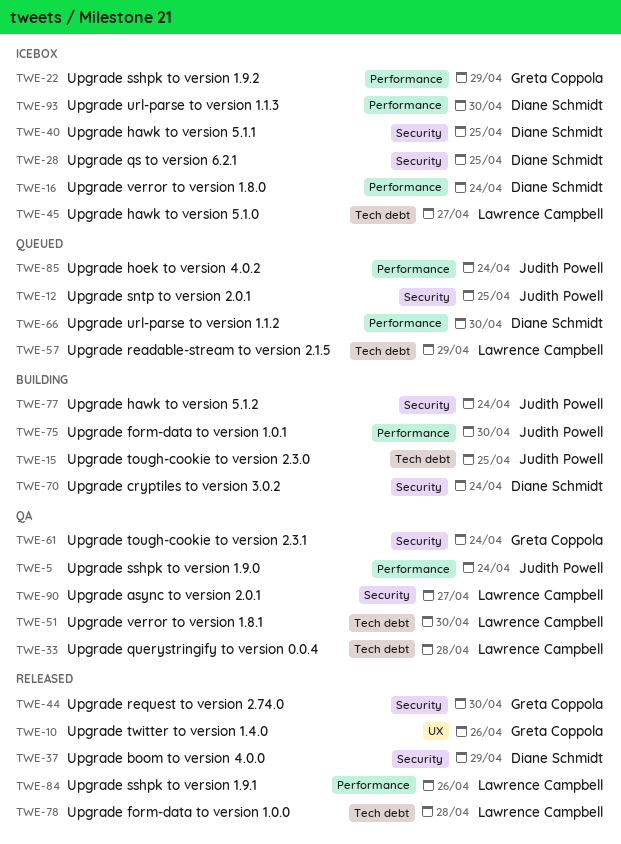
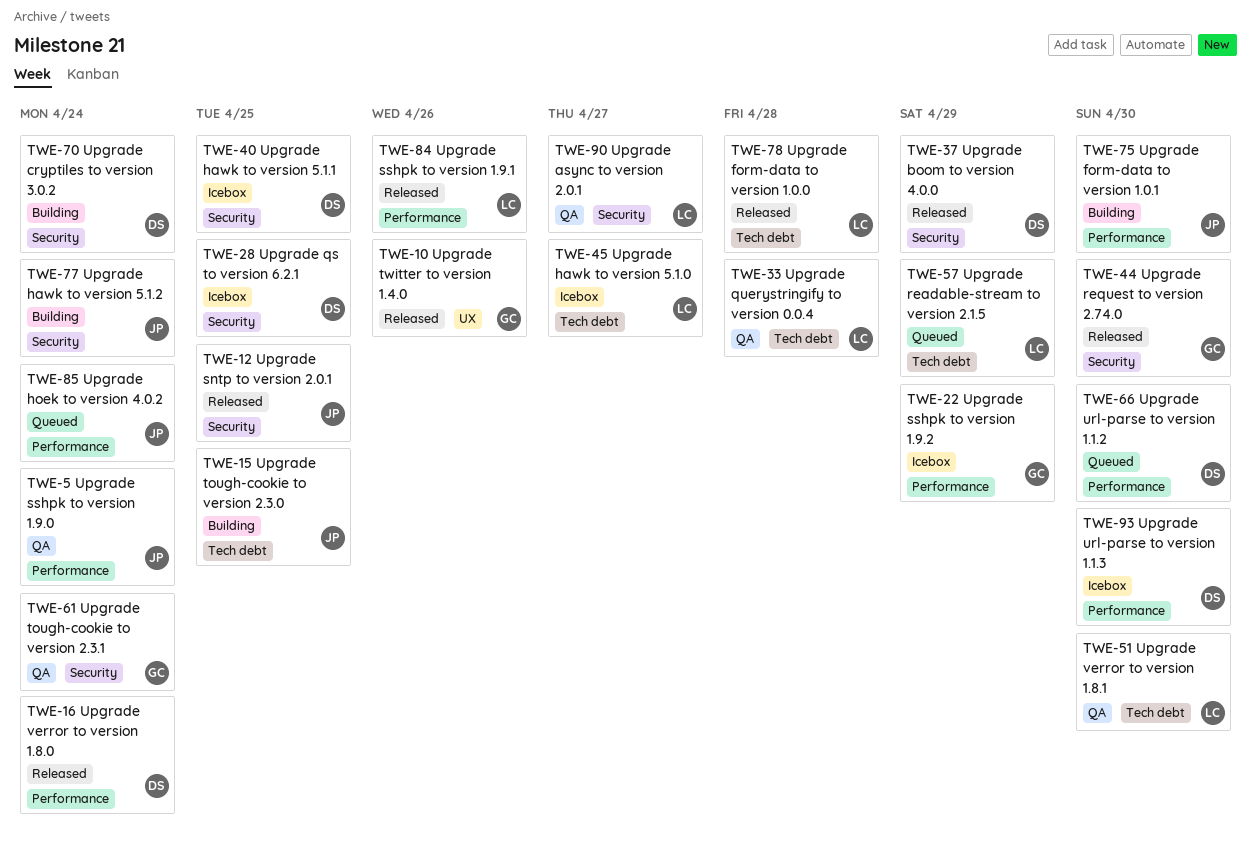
TWE-12, status: Queued -> Released
TWE-16, status: Icebox -> Released

